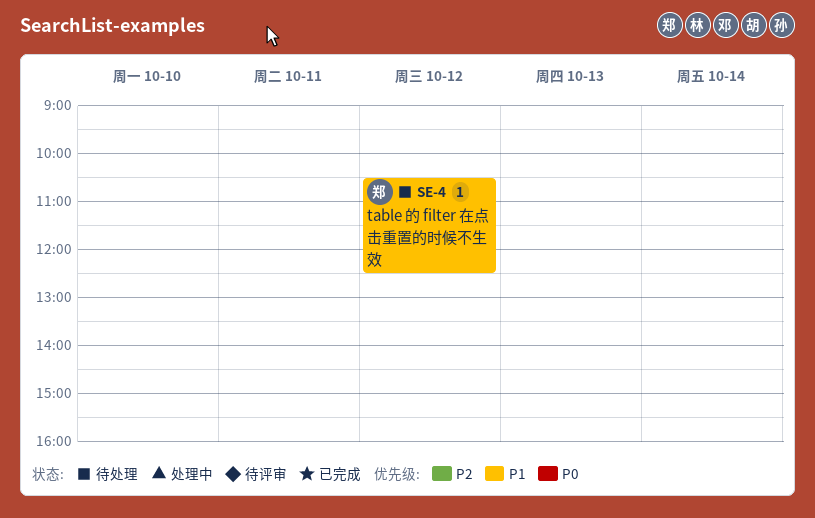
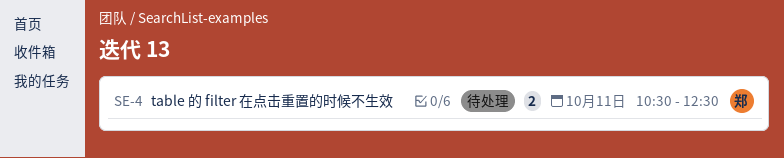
SE-4, estimate: 1 -> 2
SE-4, day: Oct 12 -> Oct 11

